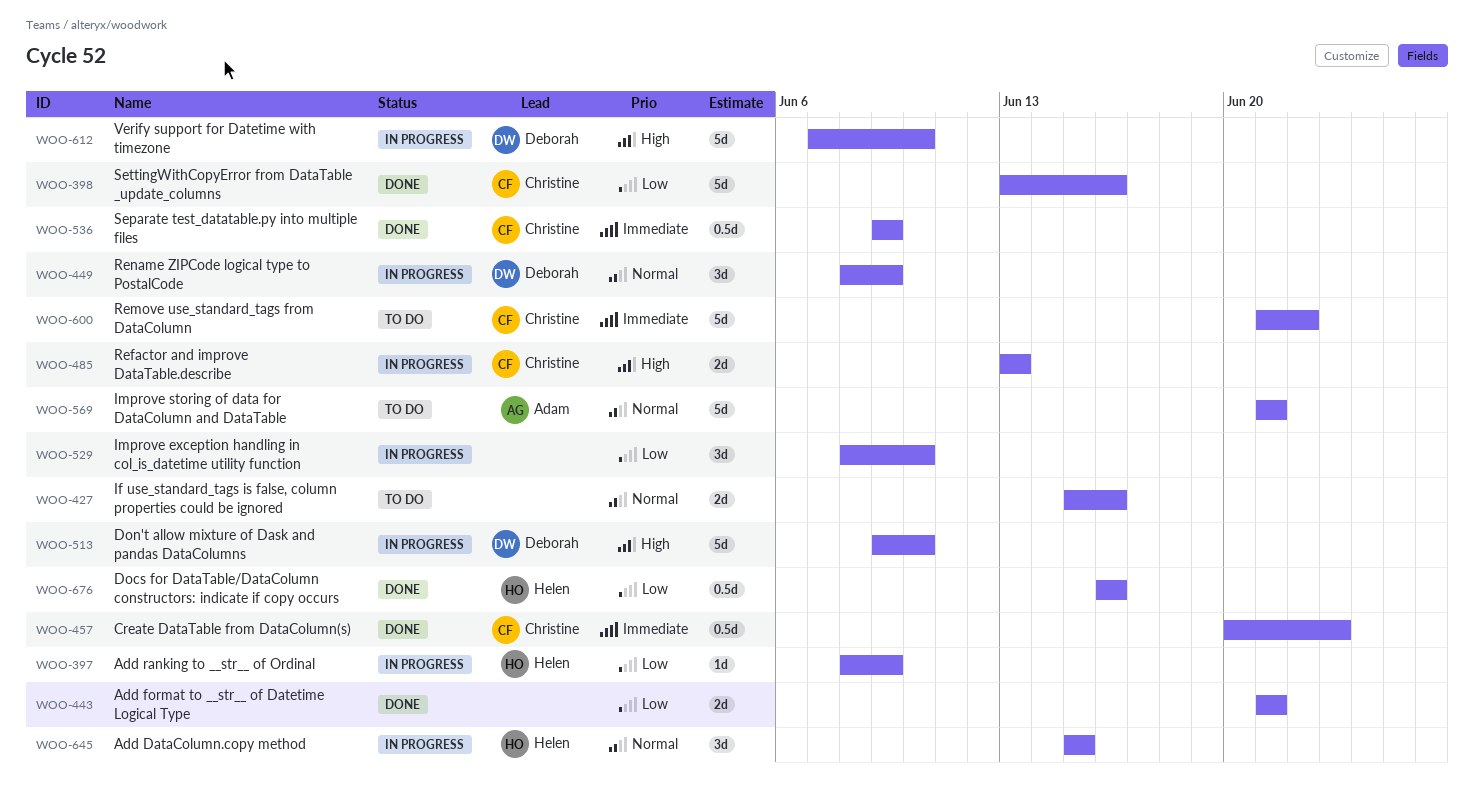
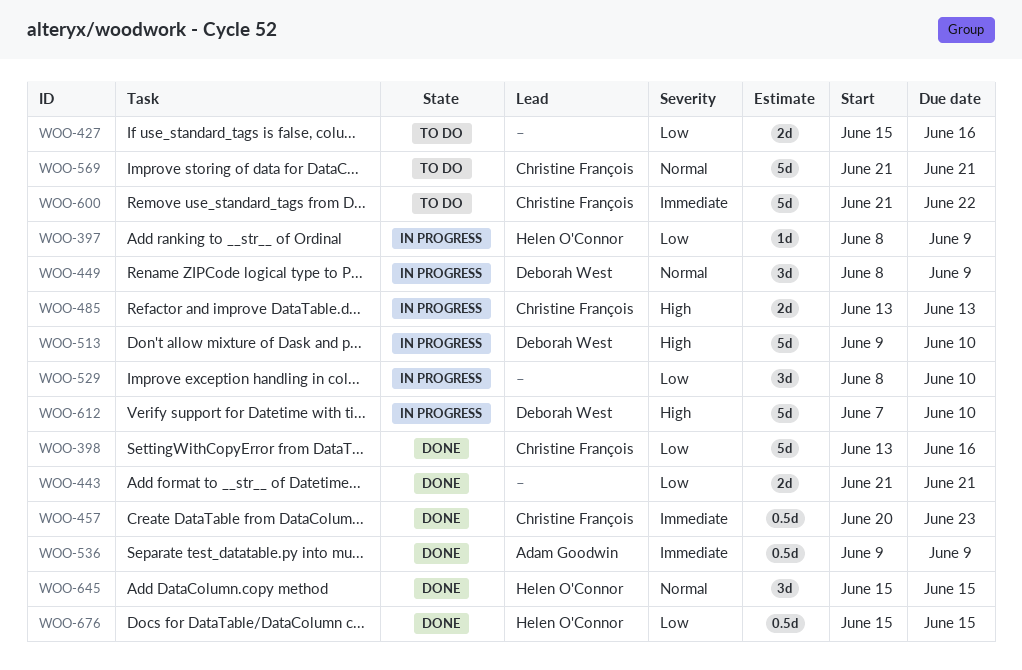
WOO-427, priority: Normal -> Low
WOO-536, owner: Christine François -> Adam Goodwin
WOO-569, owner: Adam Goodwin -> Christine François
WOO-645, status: In progress -> Done
WOO-676, start: Jun 16 -> Jun 15
WOO-676, due: Jun 16 -> Jun 15

